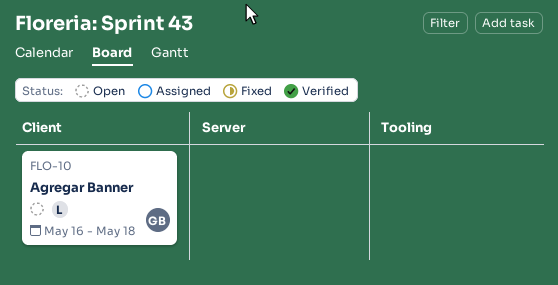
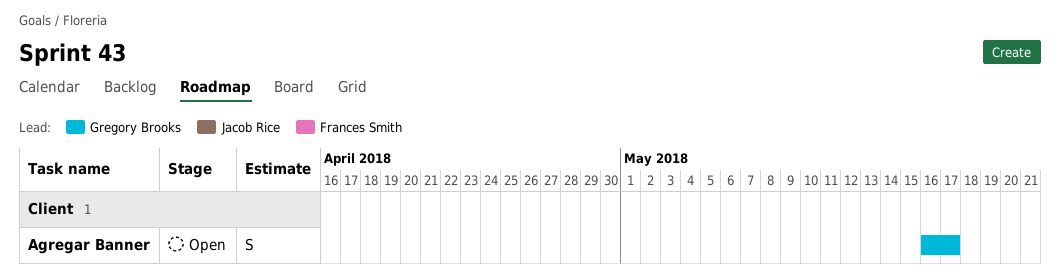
Agregar Banner, estimate: L -> S
Agregar Banner, due: May 18 -> May 17

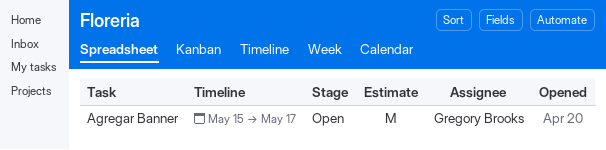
Agregar Banner, estimate: S -> M
Agregar Banner, start: May 16 -> May 15

